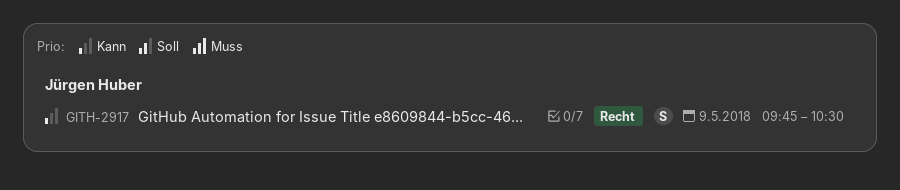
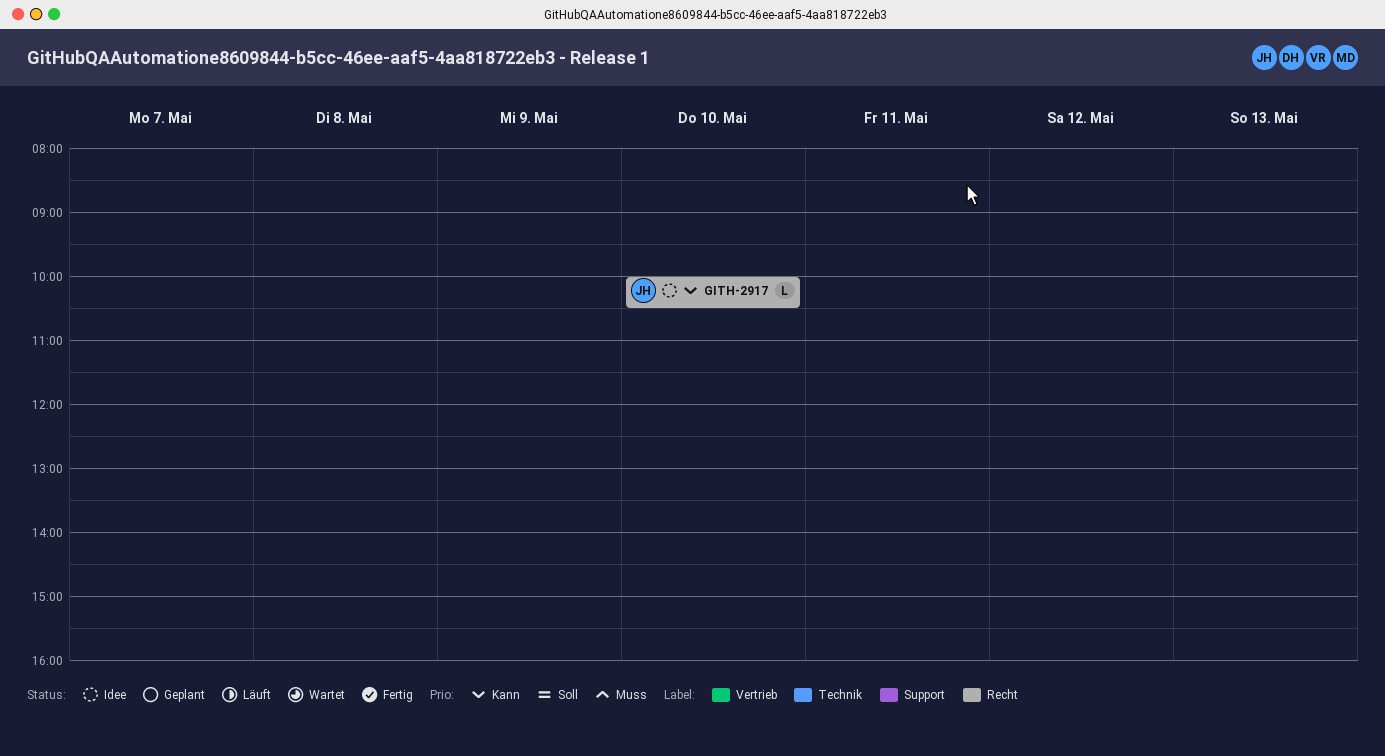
GITH-2917, estimate: S -> L
GITH-2917, day: May 9 -> May 10
GITH-2917, begins: 09:45 -> 10:00

